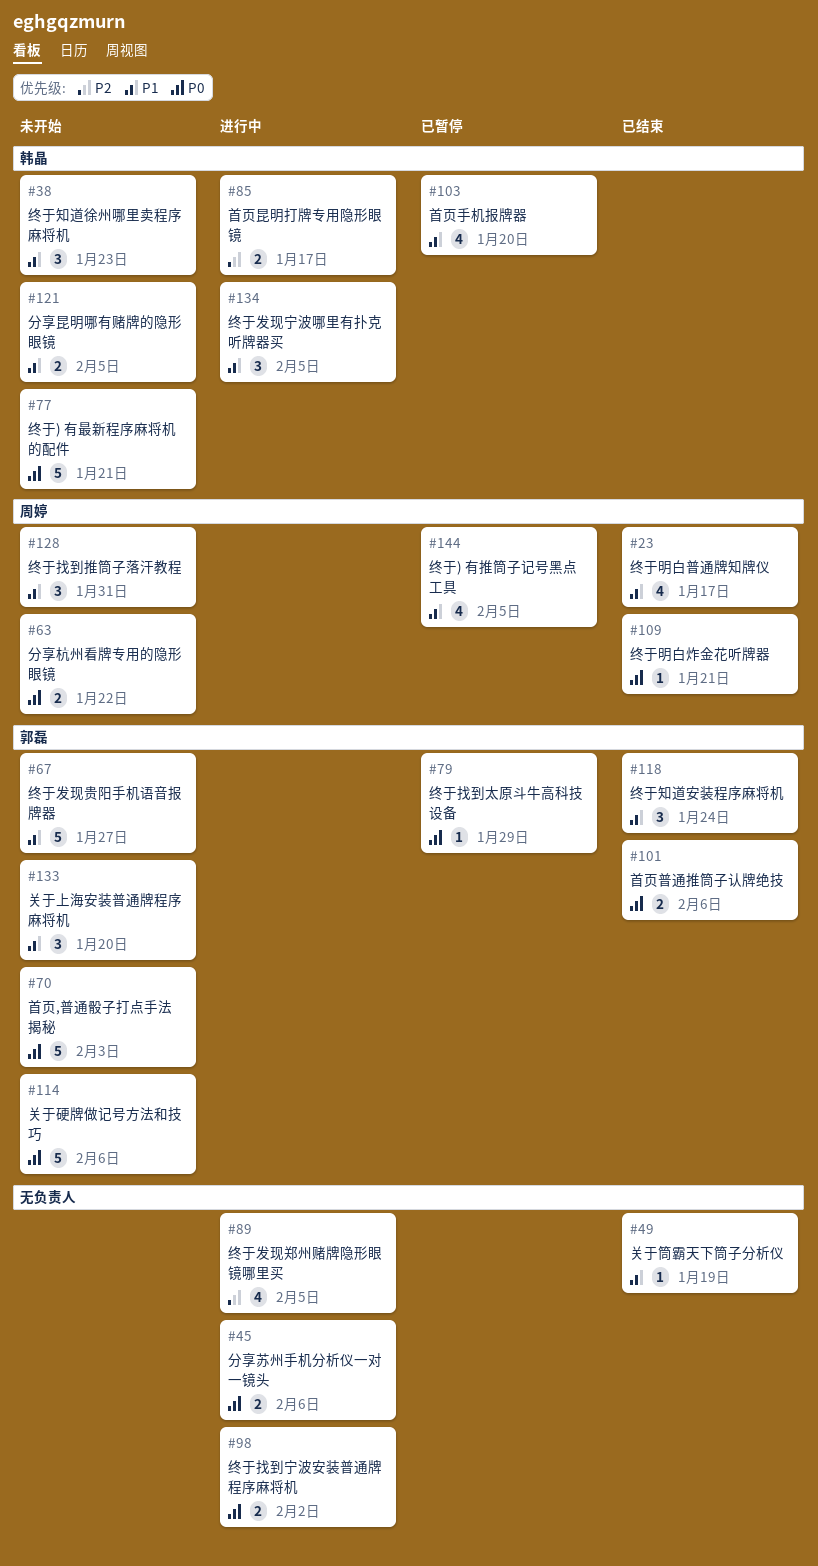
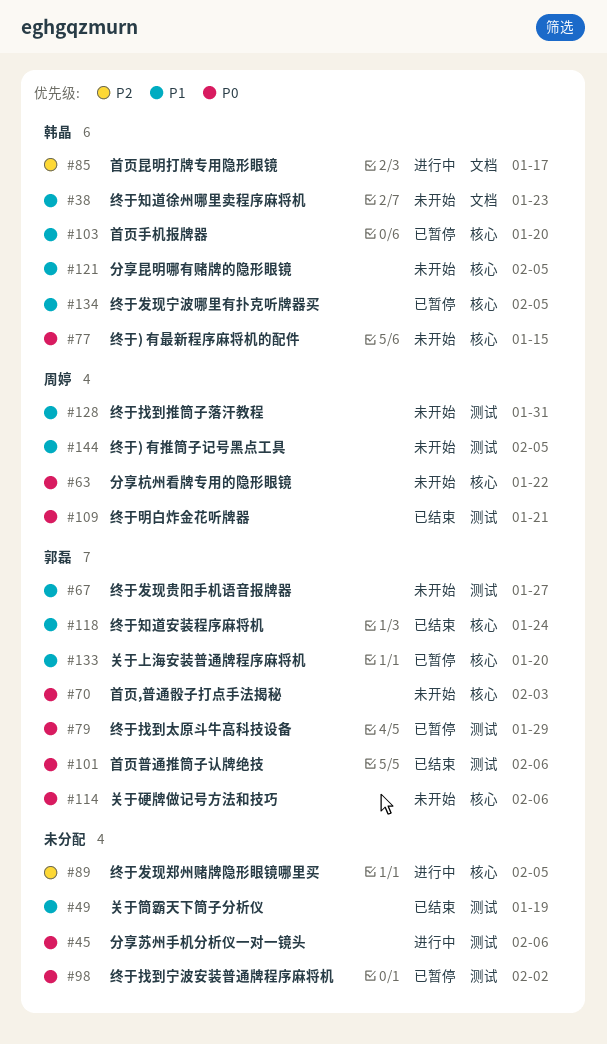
#23: present -> none
#77, due: Jan 21 -> Jan 15
#98, status: 进行中 -> 已暂停
#133, status: 未开始 -> 已暂停
#134, status: 进行中 -> 已暂停
#144, status: 已暂停 -> 未开始

